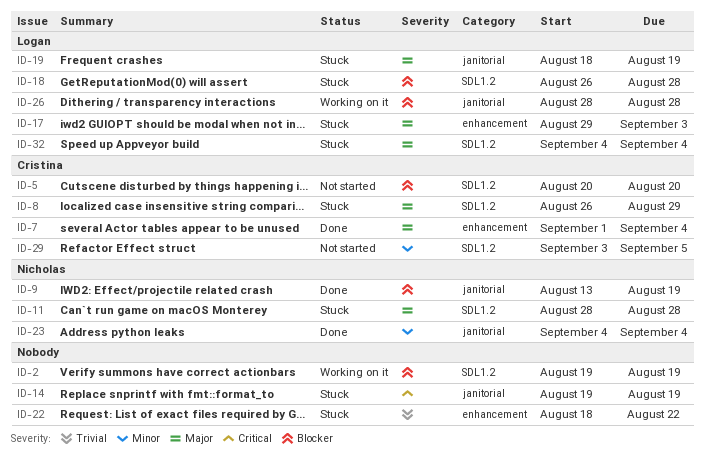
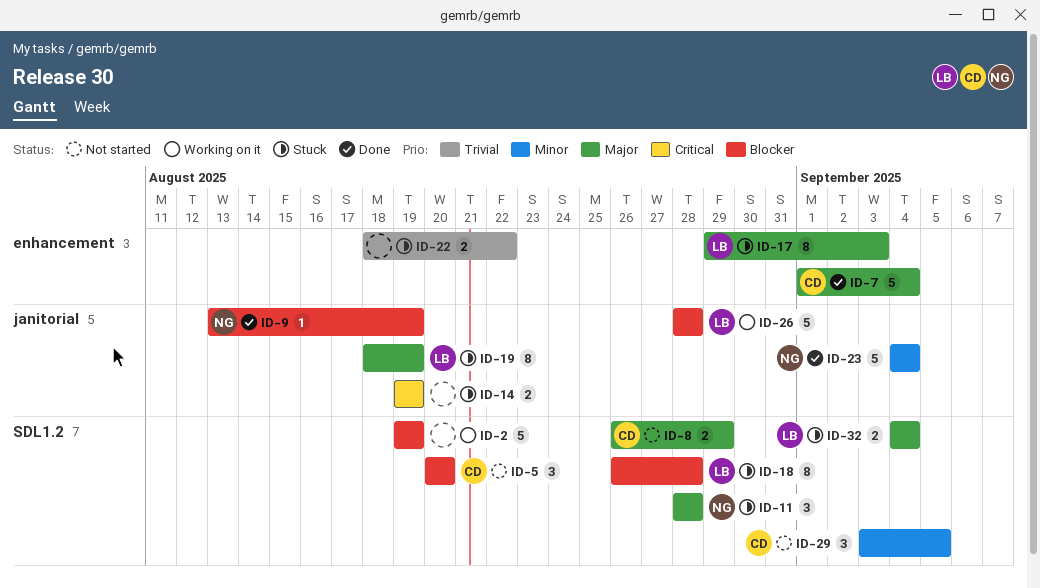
ID-8, status: Stuck -> Not started

